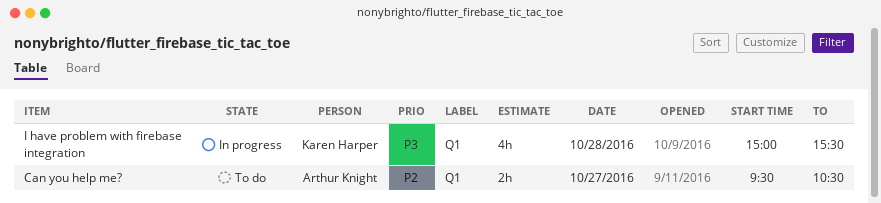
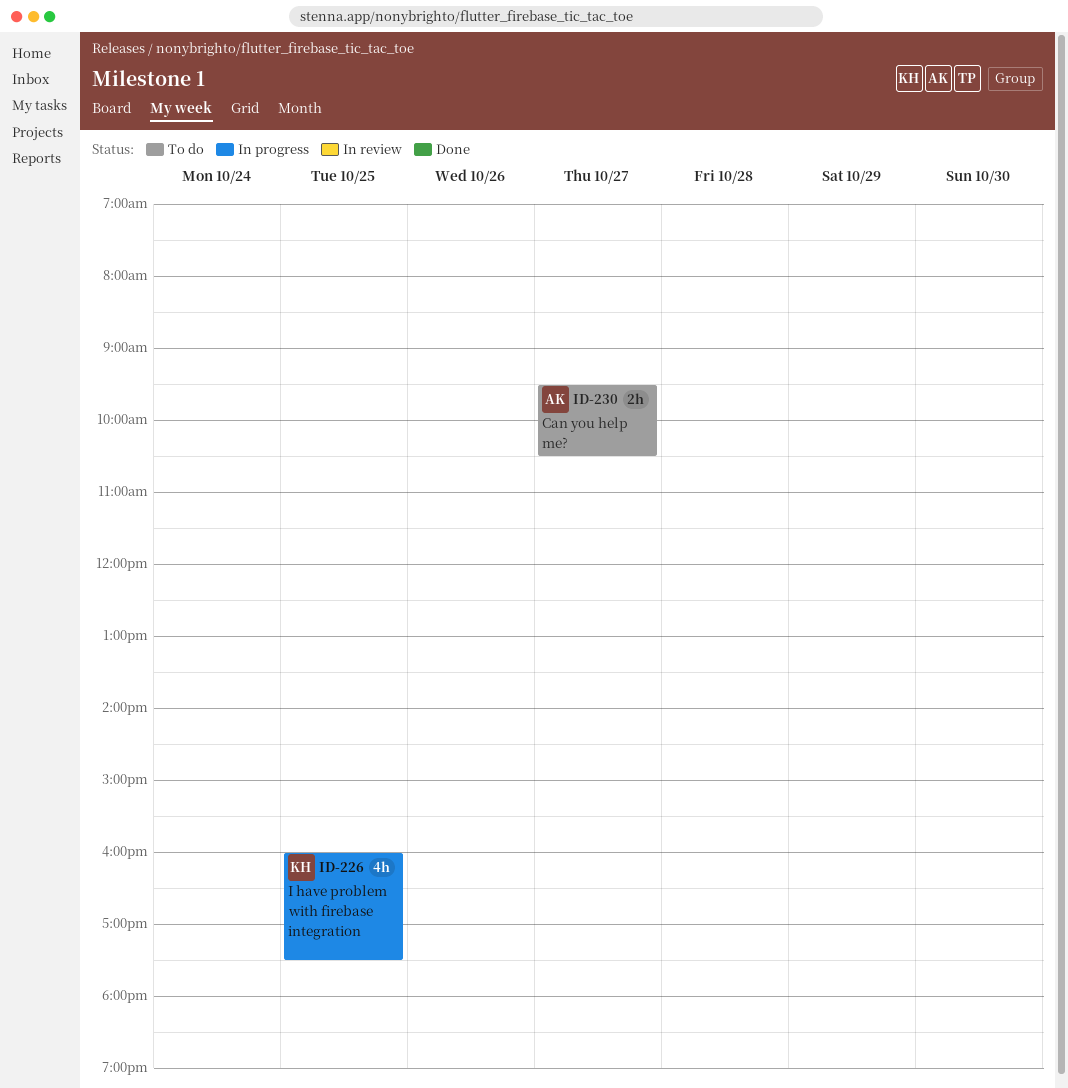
I have problem with firebase integration, day: Oct 28 -> Oct 25
I have problem with firebase integration, begins: 15:00 -> 16:00
I have problem with firebase integration, ends: 15:30 -> 17:30

